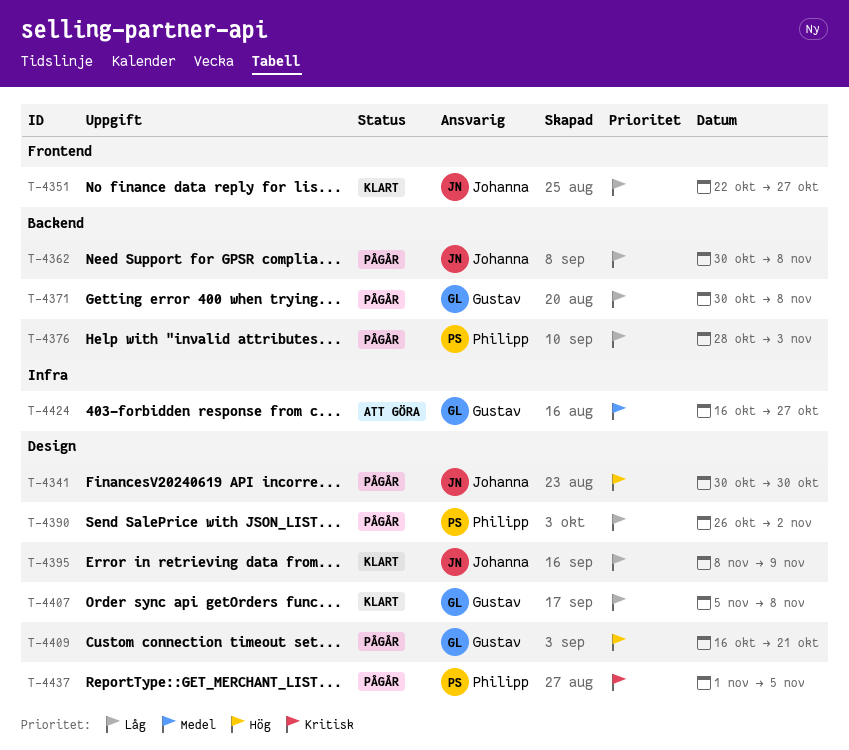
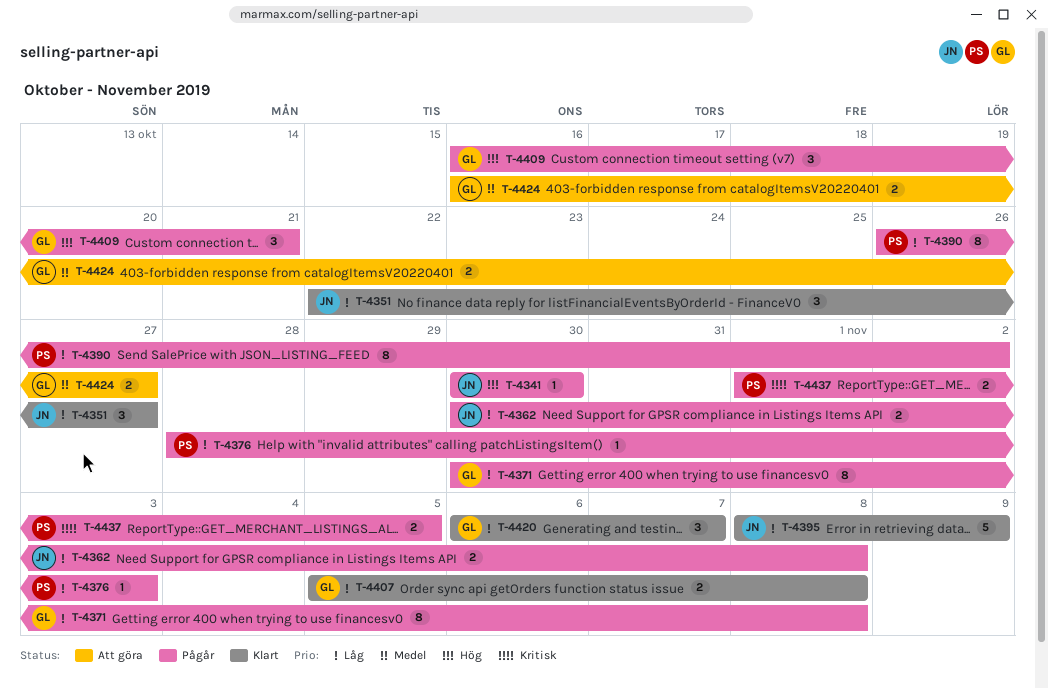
T-4420: none -> present

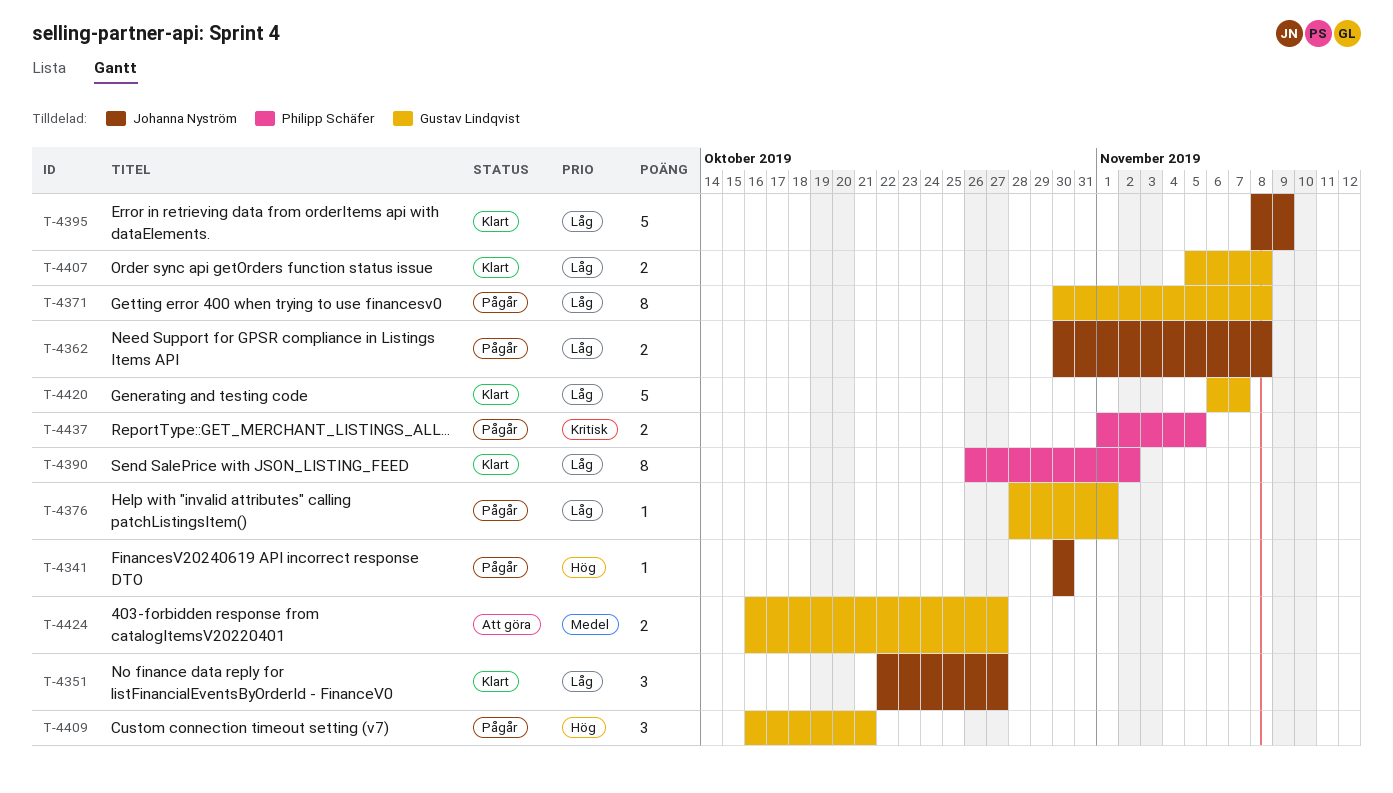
T-4376, owner: Philipp Schäfer -> Gustav Lindqvist
T-4376, due: Nov 3 -> Nov 1
T-4390, status: Pågår -> Klart
T-4420, estimate: 3 -> 5

